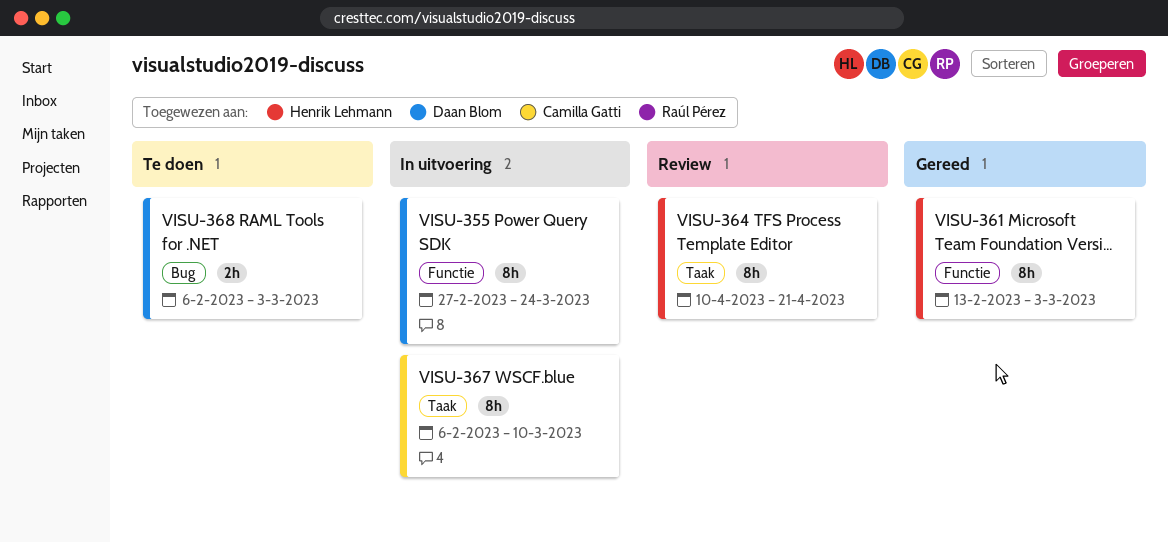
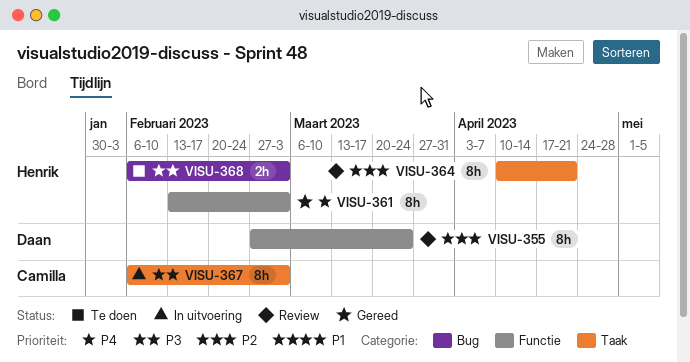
VISU-355, status: In uitvoering -> Review
VISU-367, due: Mar 10 -> Mar 3
VISU-368, owner: Daan Blom -> Henrik Lehmann

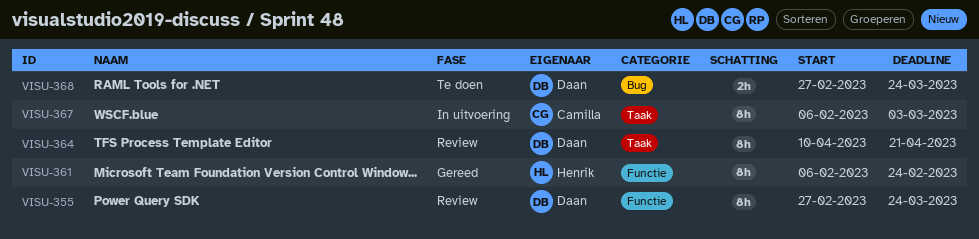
VISU-361, start: Feb 13 -> Feb 6
VISU-361, due: Mar 3 -> Feb 24
VISU-364, owner: Henrik -> Daan
VISU-368, owner: Henrik -> Daan
VISU-368, start: Feb 6 -> Feb 27
VISU-368, due: Mar 3 -> Mar 24

